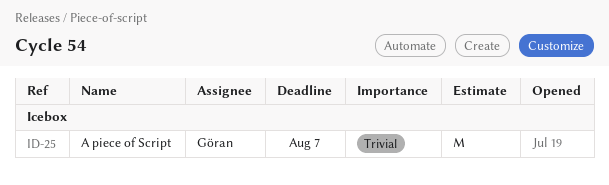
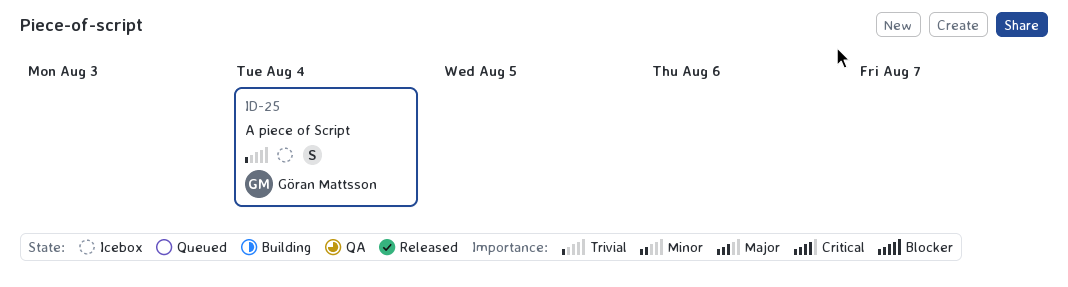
ID-25, estimate: M -> S
ID-25, due: Aug 7 -> Aug 4

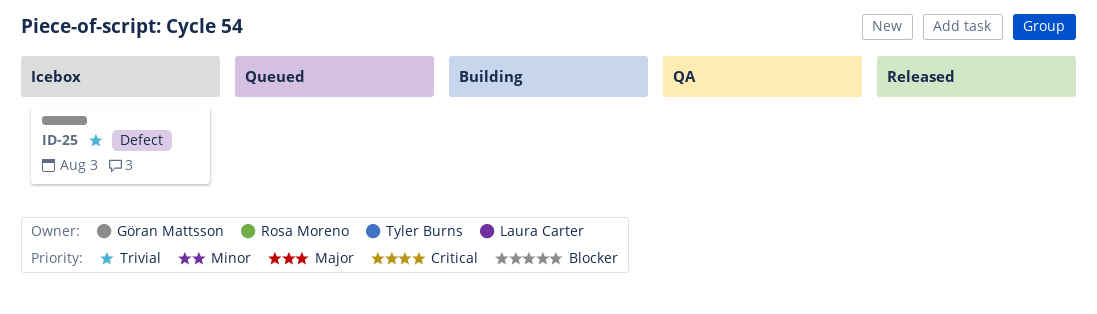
ID-25, due: Aug 4 -> Aug 3

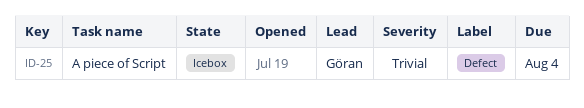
ID-25, due: Aug 3 -> Aug 4

